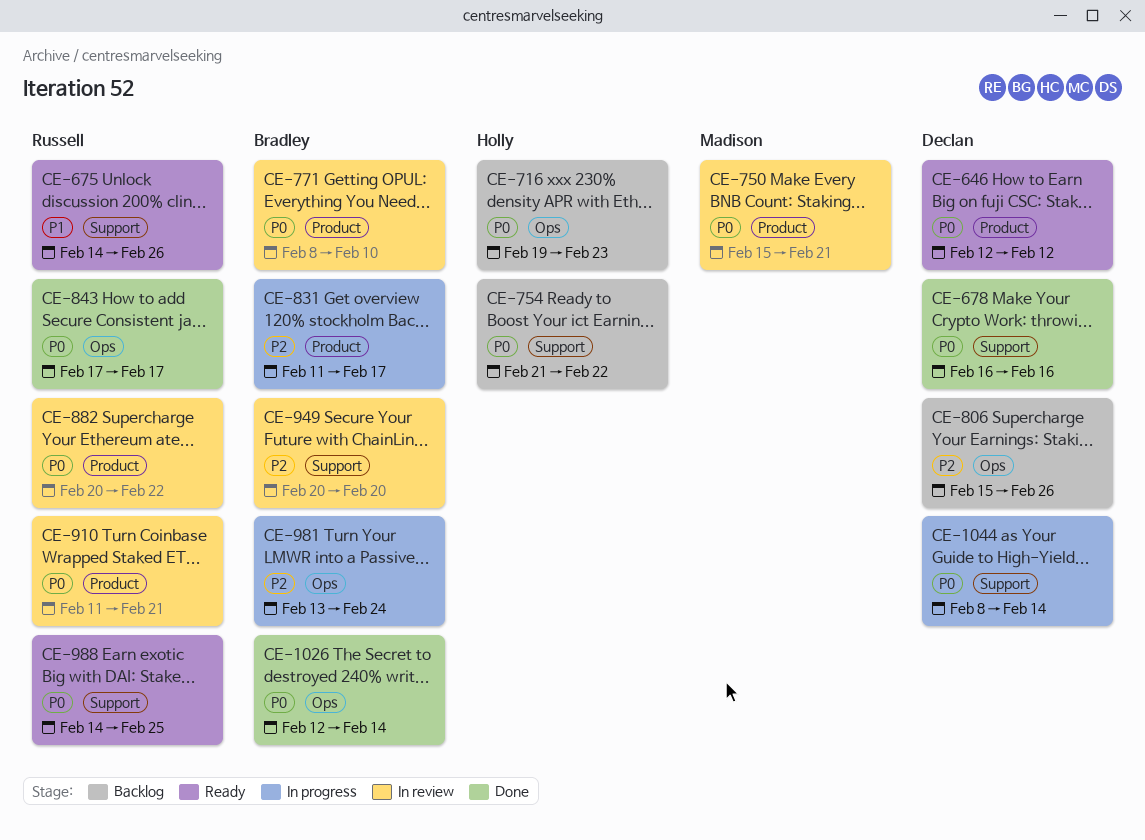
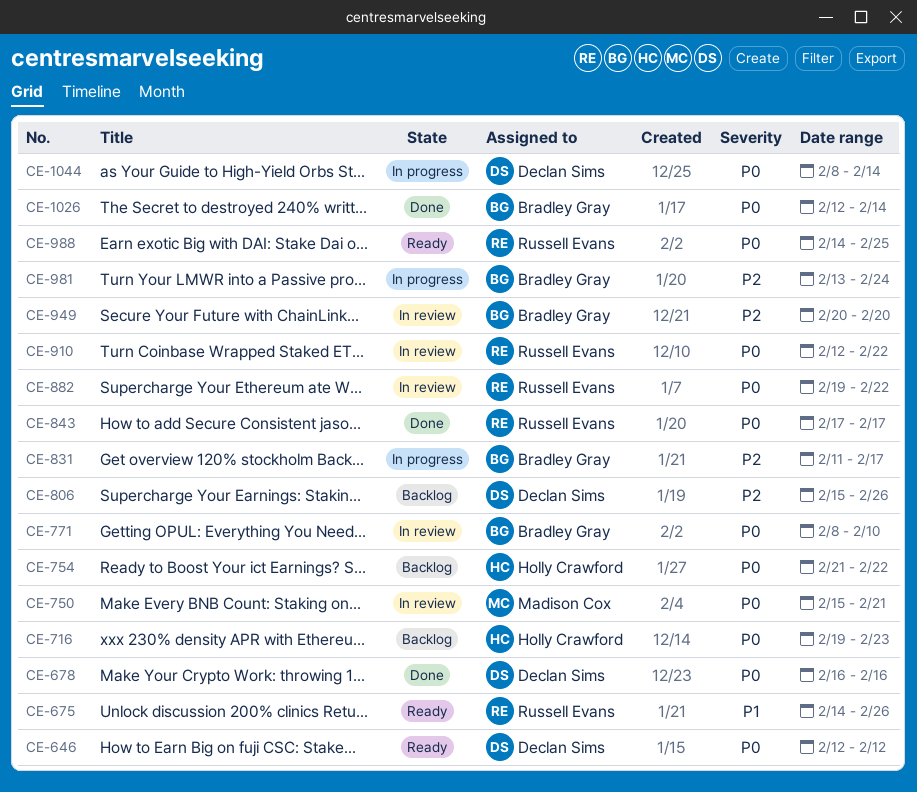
CE-882, start: Feb 20 -> Feb 19
CE-910, start: Feb 11 -> Feb 12
CE-910, due: Feb 21 -> Feb 22

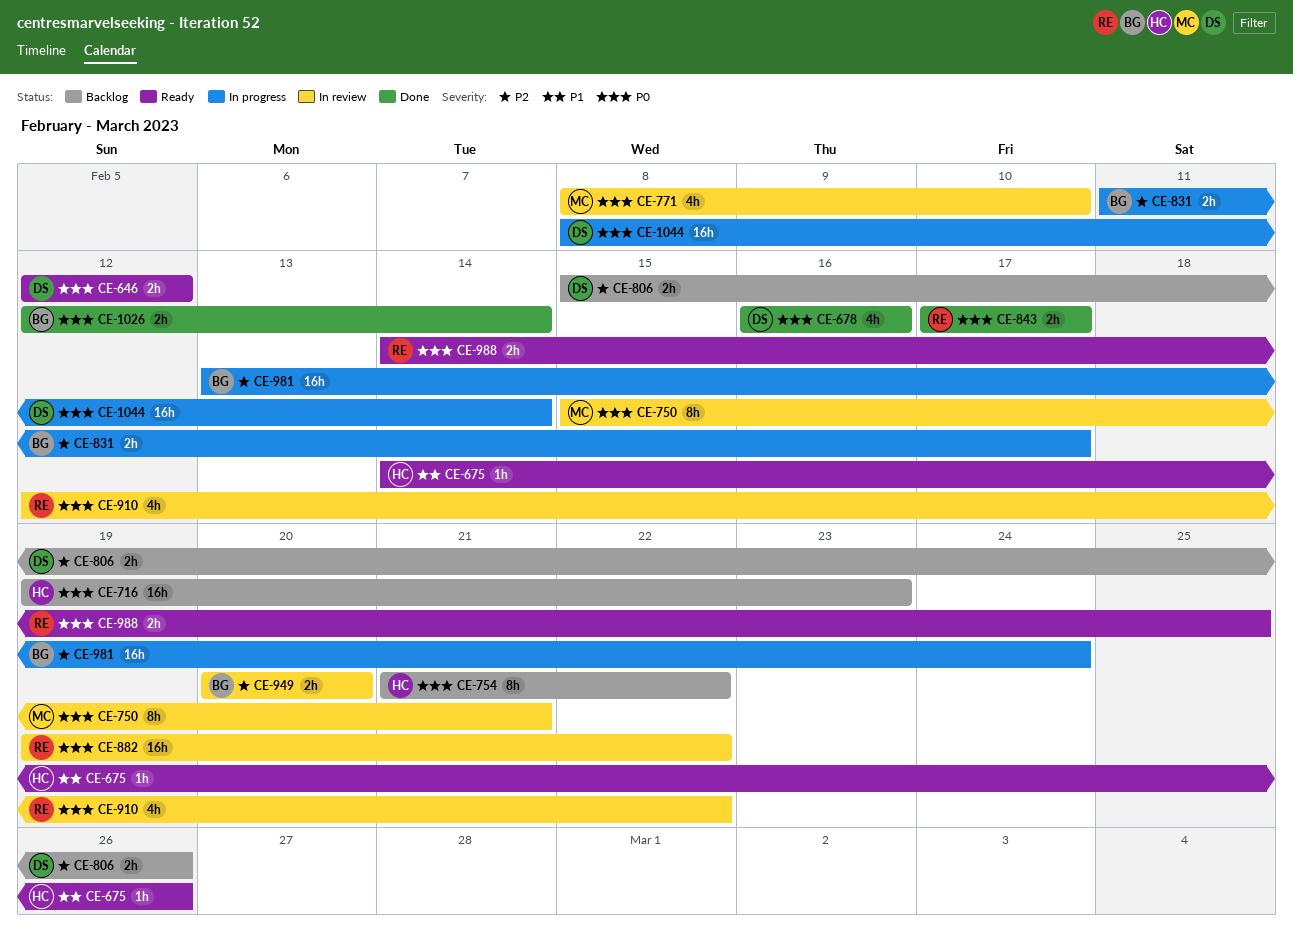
CE-675, owner: Russell Evans -> Holly Crawford
CE-771, owner: Bradley Gray -> Madison Cox

